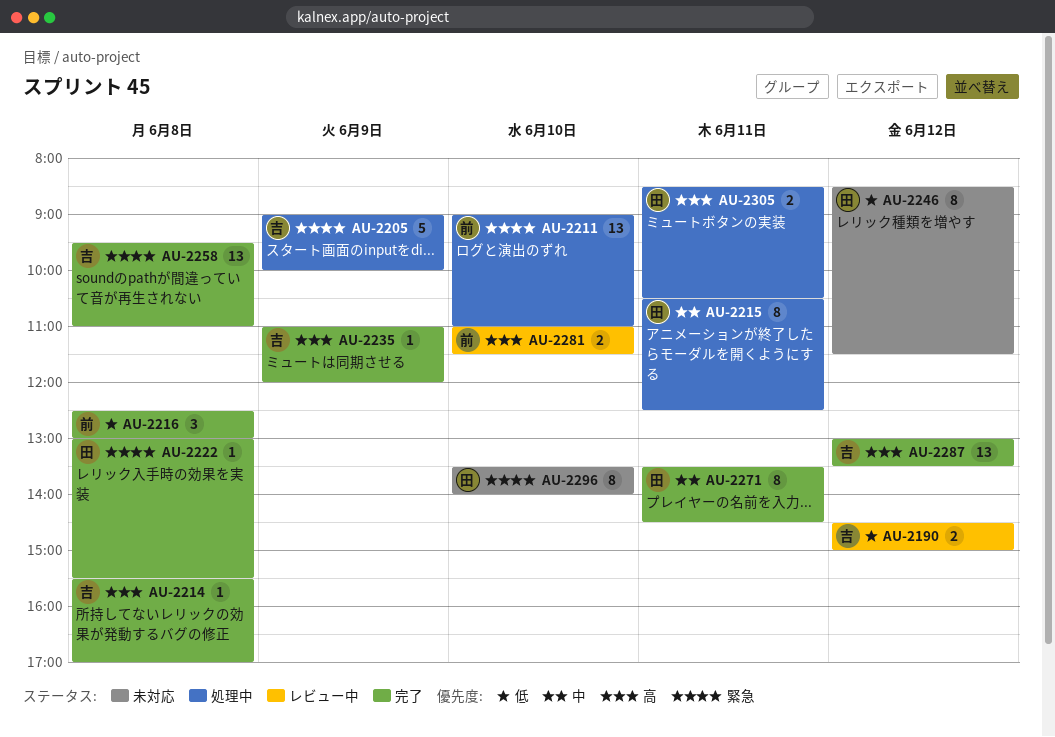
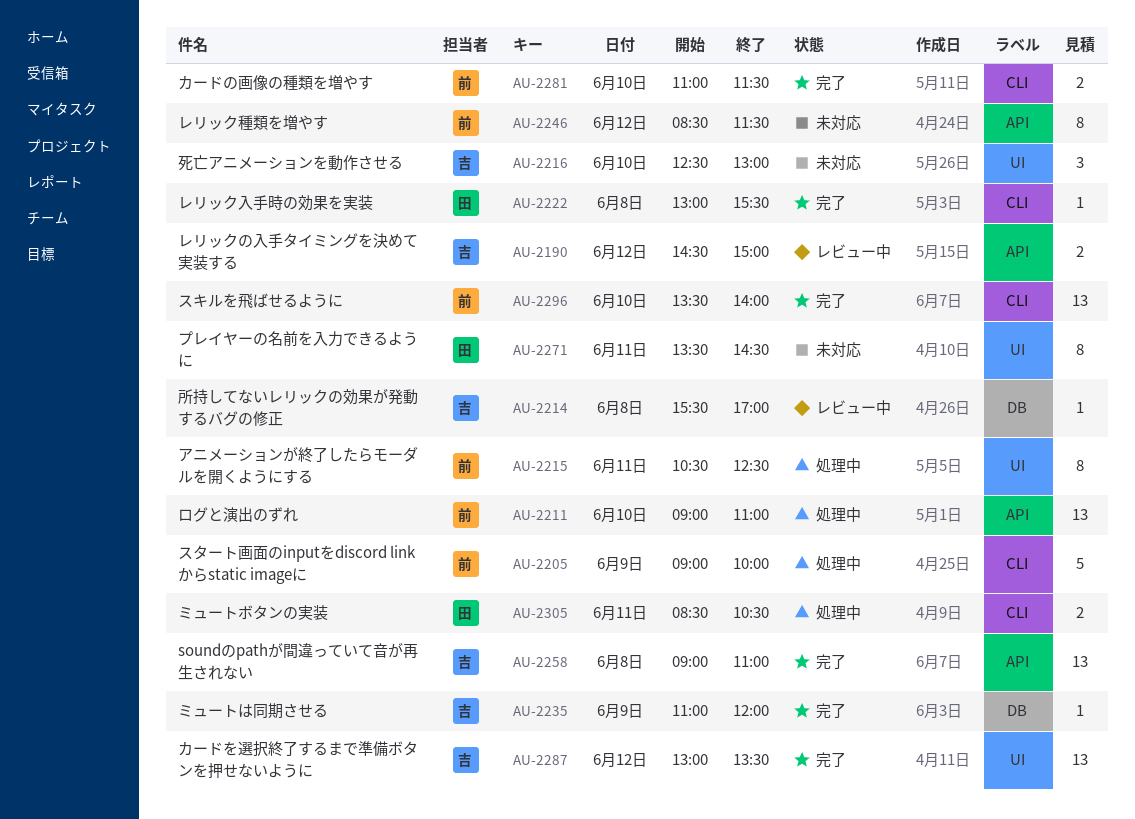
AU-2205, owner: 吉 -> 前
AU-2214, status: 完了 -> レビュー中
AU-2215, owner: 田 -> 前
AU-2216, status: 完了 -> 未対応
AU-2216, owner: 前 -> 吉
AU-2216, day: Jun 8 -> Jun 10
AU-2246, owner: 田 -> 前
AU-2258, begins: 09:30 -> 09:00
AU-2271, status: 完了 -> 未対応
AU-2281, status: レビュー中 -> 完了
AU-2296, status: 未対応 -> 完了
AU-2296, owner: 田 -> 前
AU-2296, estimate: 8 -> 13

